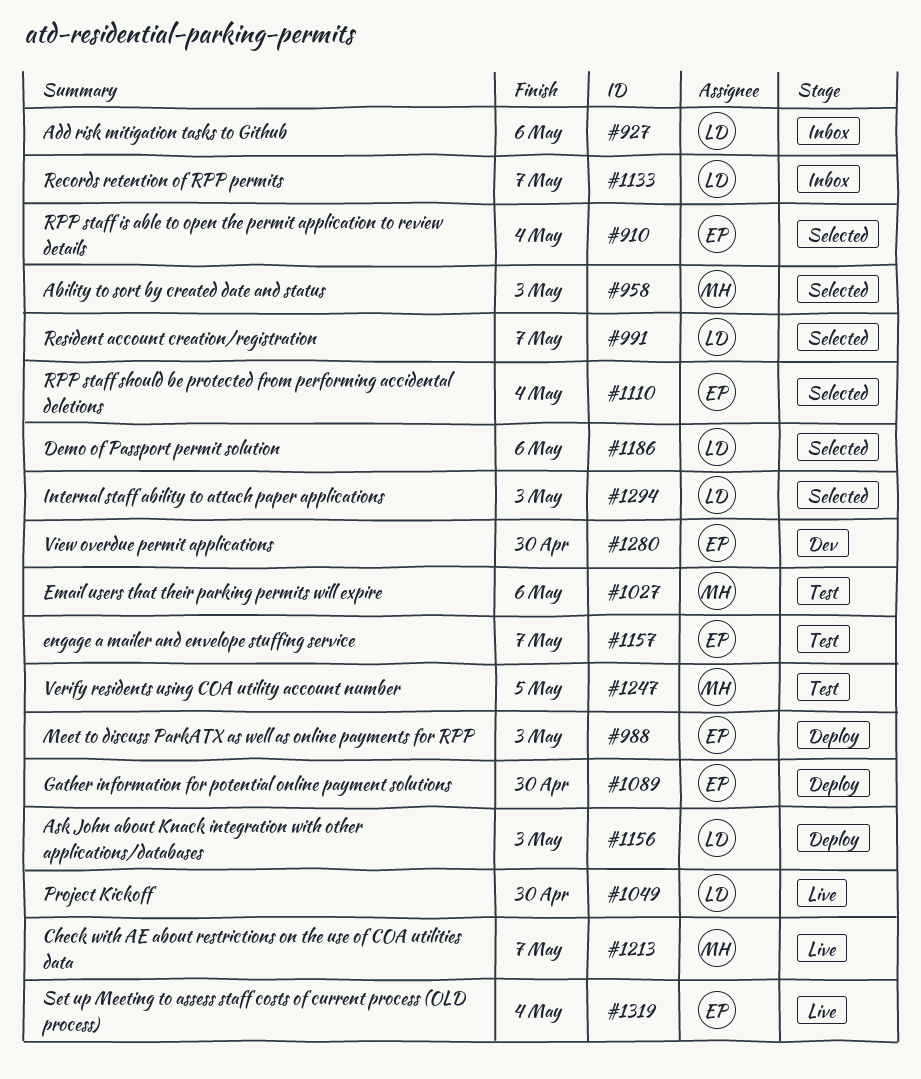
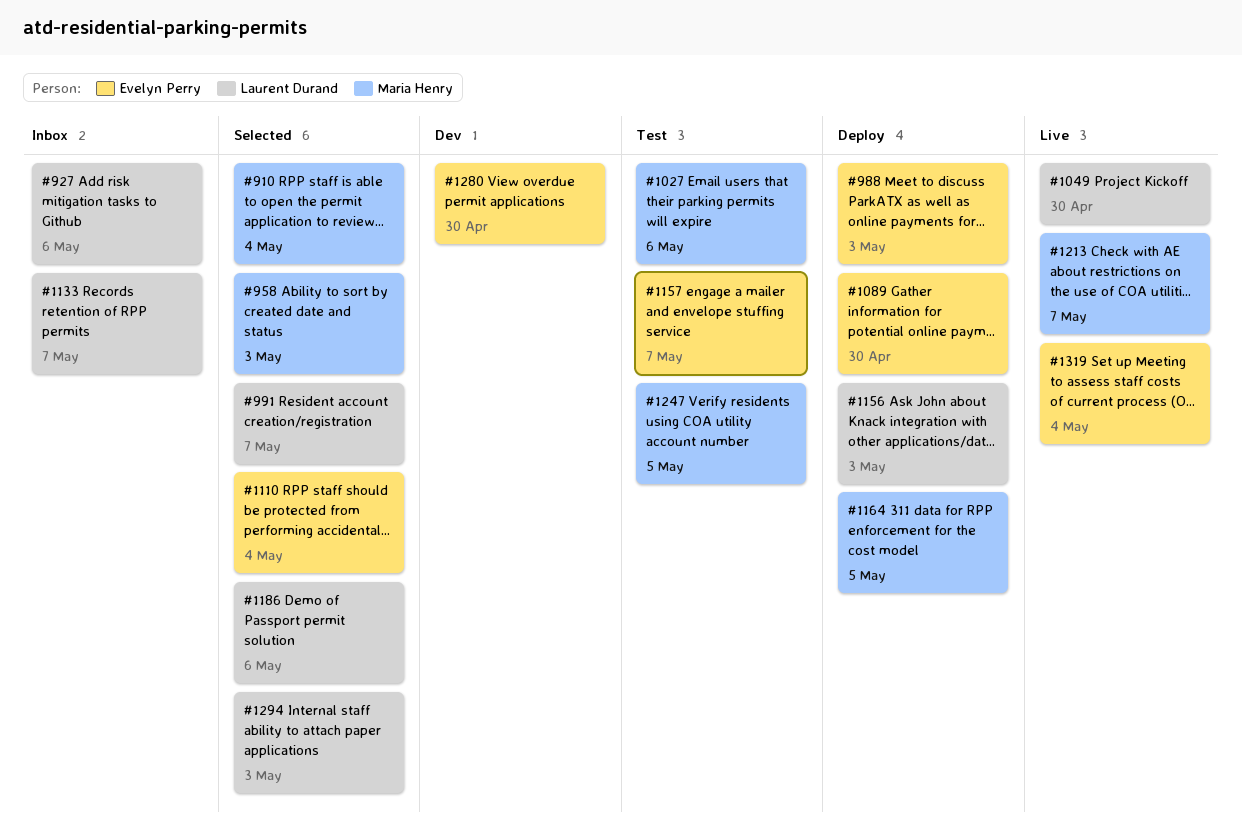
#910, owner: Evelyn Perry -> Maria Henry
#1164: none -> present

